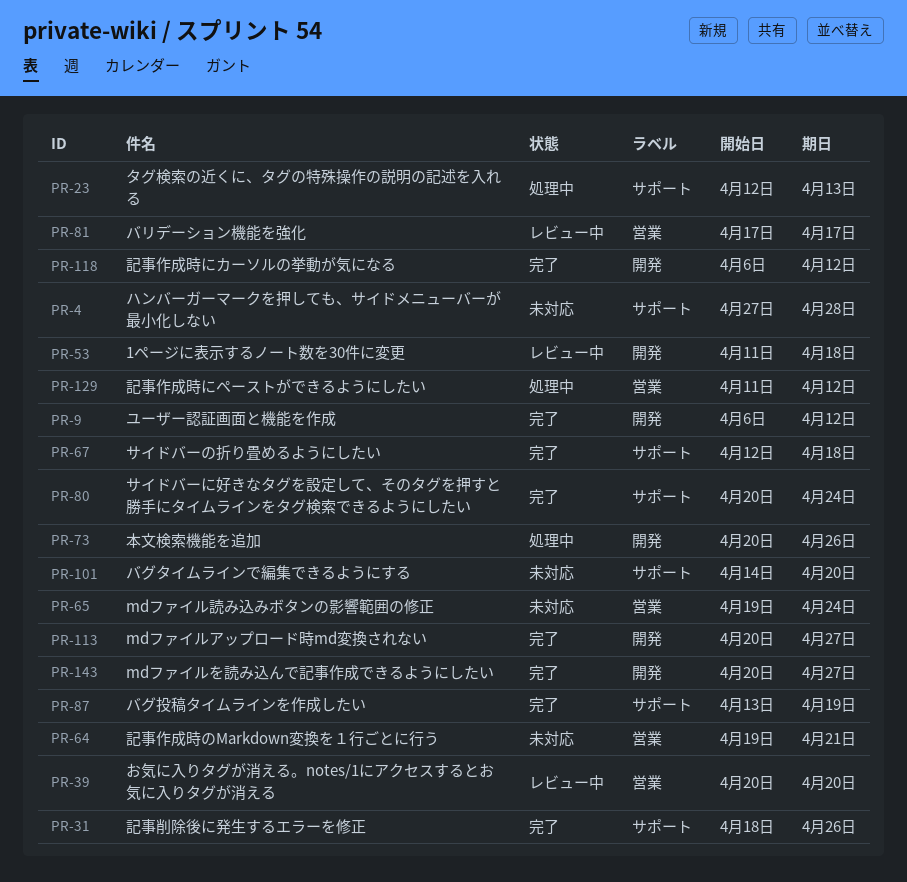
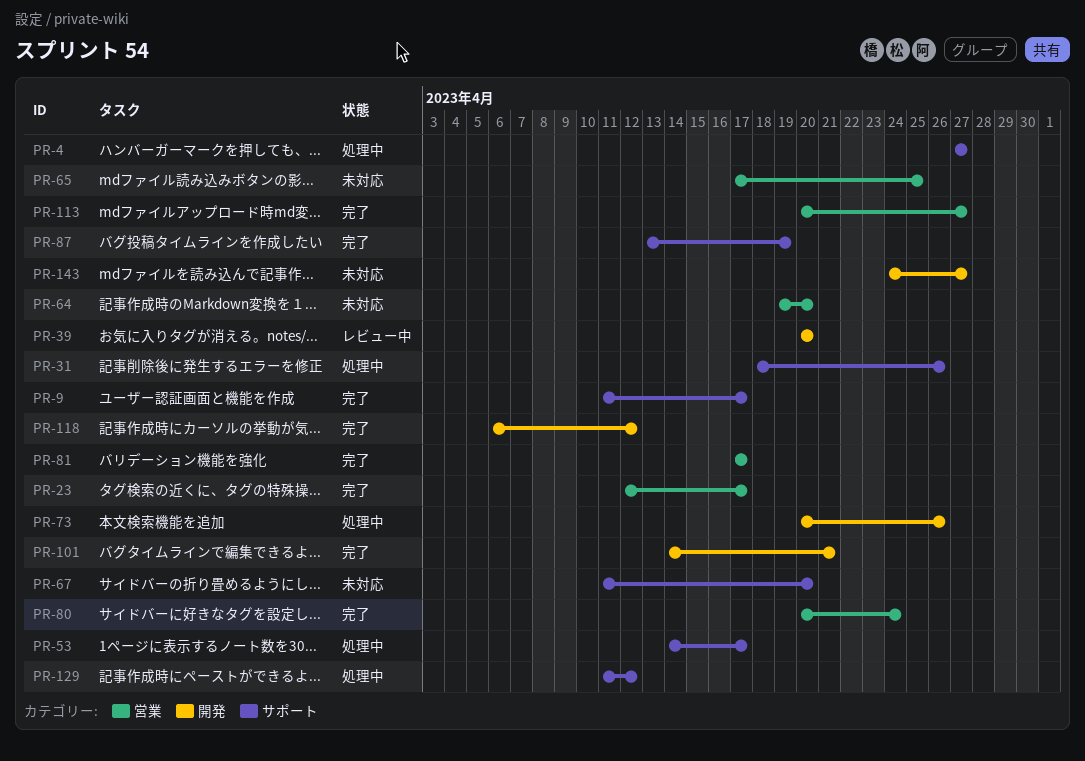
PR-4, status: 未対応 -> 処理中
PR-4, due: Apr 28 -> Apr 27
PR-9, label: 開発 -> サポート
PR-9, start: Apr 6 -> Apr 11
PR-9, due: Apr 12 -> Apr 17
PR-23, status: 処理中 -> 完了
PR-23, label: サポート -> 営業
PR-23, due: Apr 13 -> Apr 17
PR-31, status: 完了 -> 処理中
PR-39, label: 営業 -> 開発
PR-53, status: レビュー中 -> 処理中
PR-53, label: 開発 -> サポート
PR-53, start: Apr 11 -> Apr 14
PR-53, due: Apr 18 -> Apr 17
PR-64, due: Apr 21 -> Apr 20
PR-65, start: Apr 19 -> Apr 17
PR-65, due: Apr 24 -> Apr 25
PR-67, status: 完了 -> 未対応
PR-67, start: Apr 12 -> Apr 11
PR-67, due: Apr 18 -> Apr 20
PR-80, label: サポート -> 営業
PR-81, status: レビュー中 -> 完了
PR-101, status: 未対応 -> 完了
PR-101, label: サポート -> 開発
PR-101, due: Apr 20 -> Apr 21
PR-113, label: 開発 -> 営業
PR-129, label: 営業 -> サポート
PR-143, status: 完了 -> 未対応
PR-143, start: Apr 20 -> Apr 24

